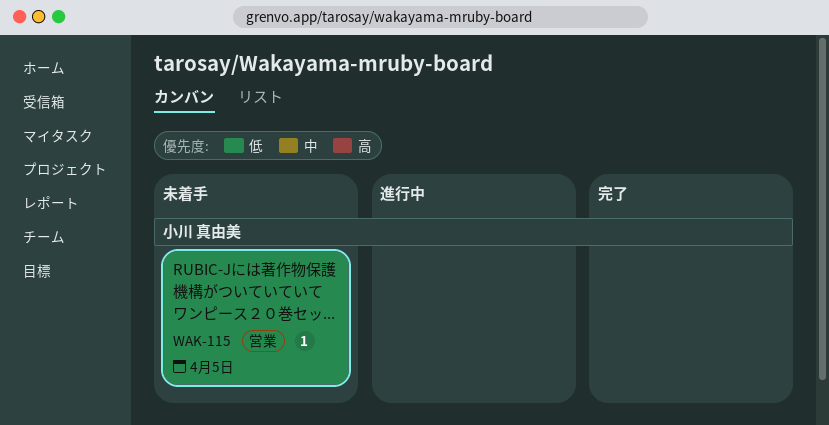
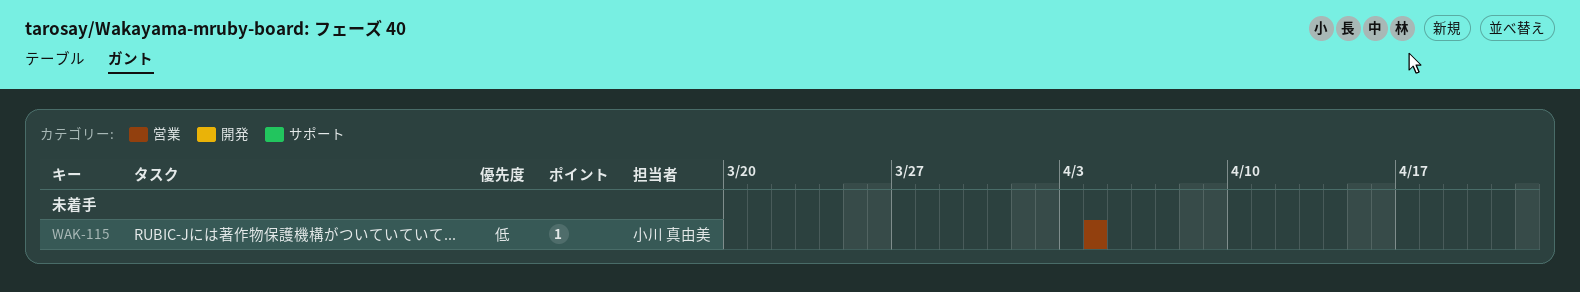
WAK-115, due: Apr 5 -> Apr 4

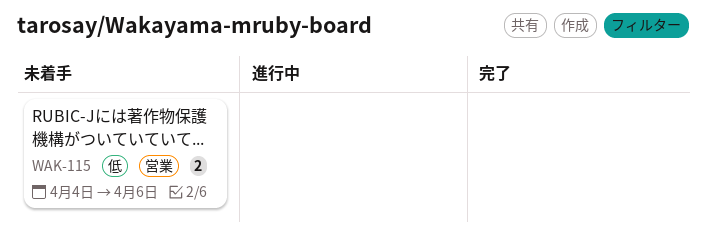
WAK-115, estimate: 1 -> 2
WAK-115, due: Apr 4 -> Apr 6

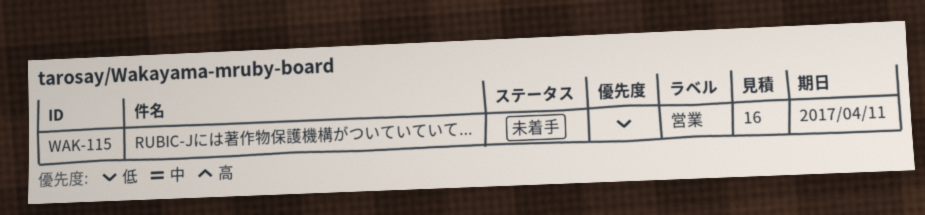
WAK-115, estimate: 2 -> 16
WAK-115, due: Apr 6 -> Apr 11

